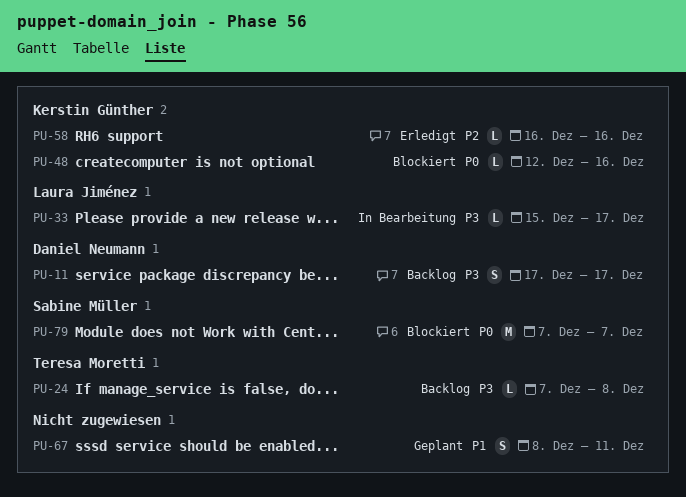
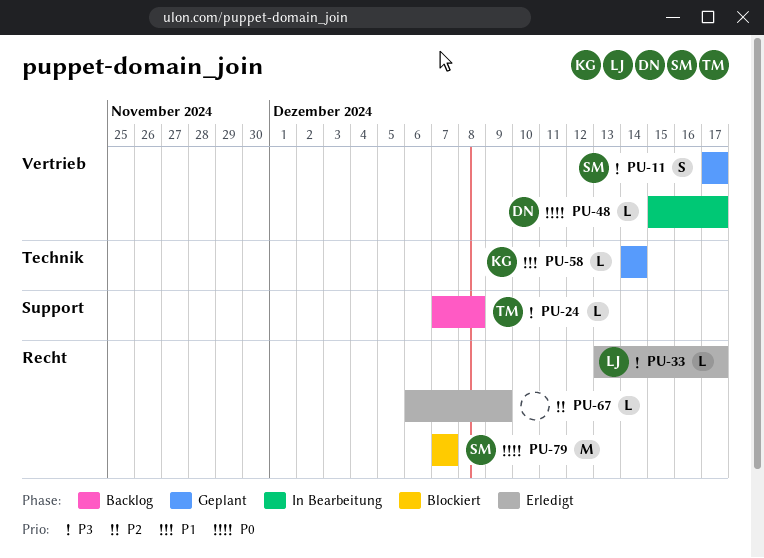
PU-11, status: Backlog -> Geplant
PU-11, owner: Daniel Neumann -> Sabine Müller
PU-33, status: In Bearbeitung -> Erledigt
PU-33, start: Dec 15 -> Dec 13
PU-48, status: Blockiert -> In Bearbeitung
PU-48, owner: Kerstin Günther -> Daniel Neumann
PU-48, start: Dec 12 -> Dec 15
PU-48, due: Dec 16 -> Dec 17
PU-58, status: Erledigt -> Geplant
PU-58, priority: P2 -> P1
PU-58, start: Dec 16 -> Dec 14
PU-58, due: Dec 16 -> Dec 14
PU-67, status: Geplant -> Erledigt
PU-67, priority: P1 -> P2
PU-67, estimate: S -> L
PU-67, start: Dec 8 -> Dec 6
PU-67, due: Dec 11 -> Dec 9

